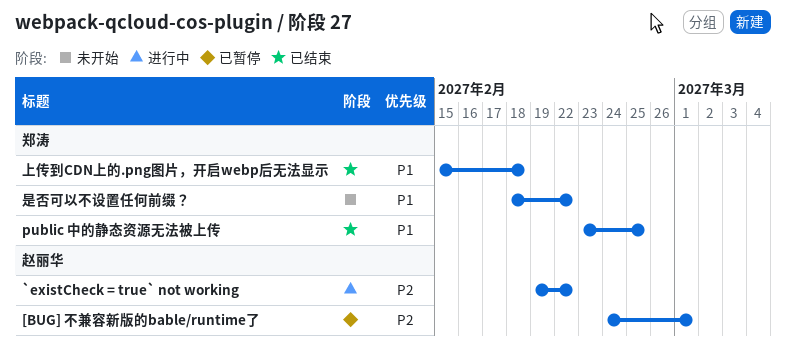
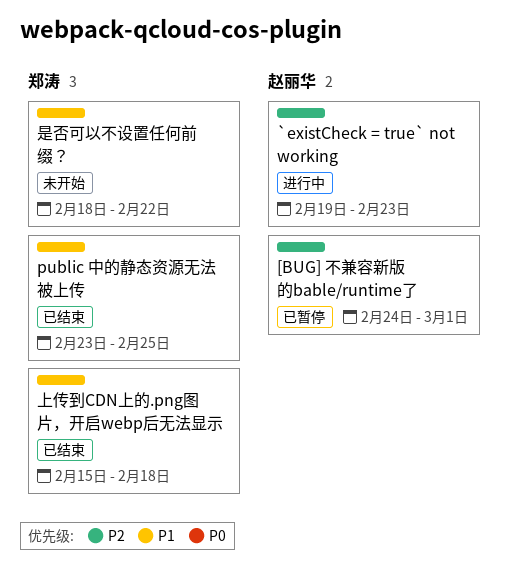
`existCheck = true` not working, due: Feb 22 -> Feb 23

